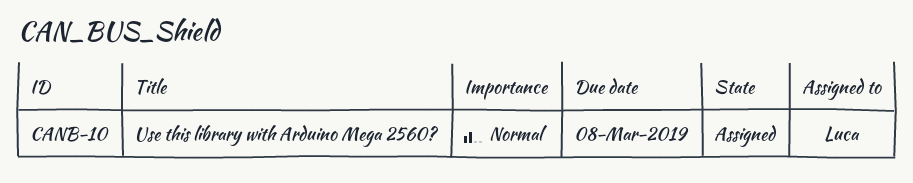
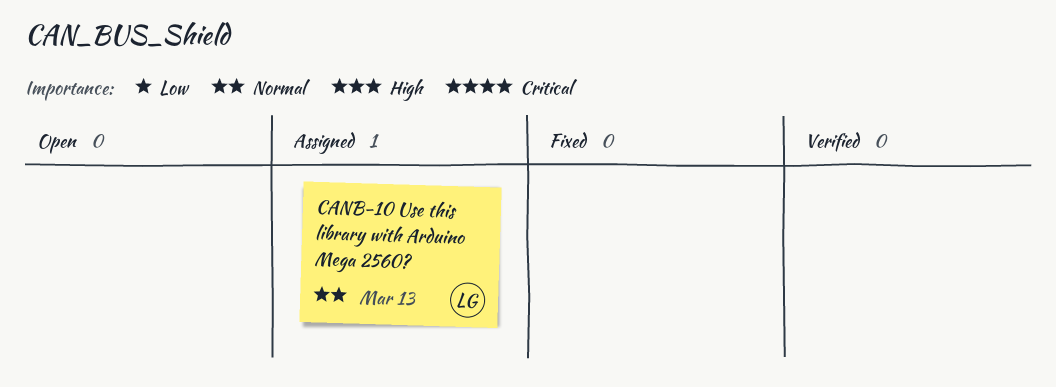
CANB-10, due: Mar 8 -> Mar 13

